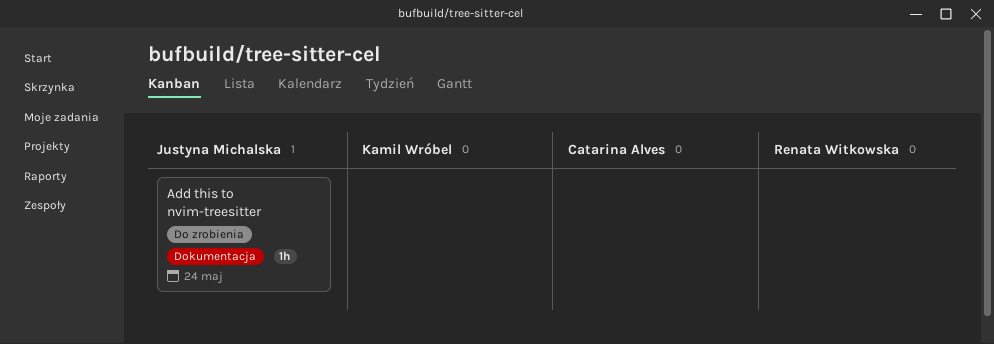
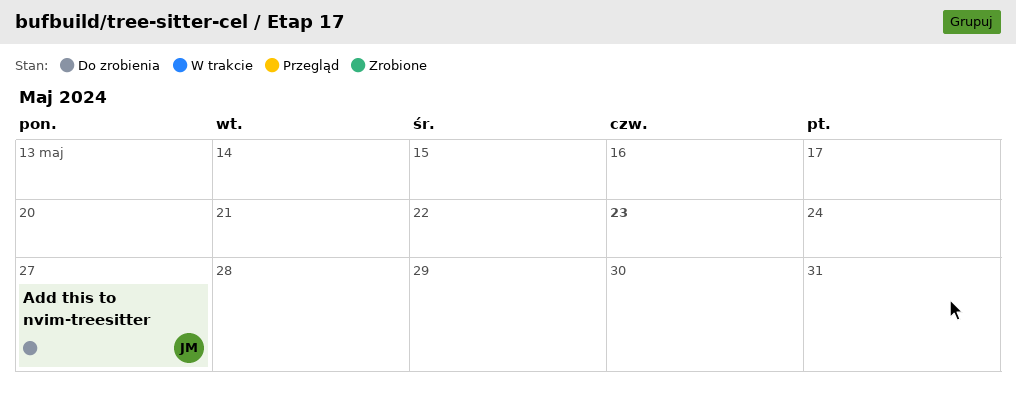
Add this to nvim-treesitter, due: May 24 -> May 27

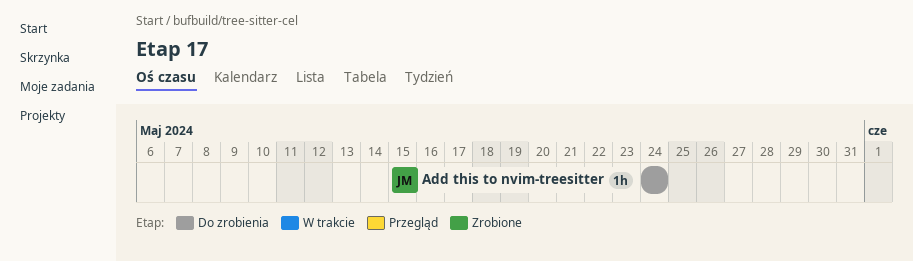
Add this to nvim-treesitter, due: May 27 -> May 24

